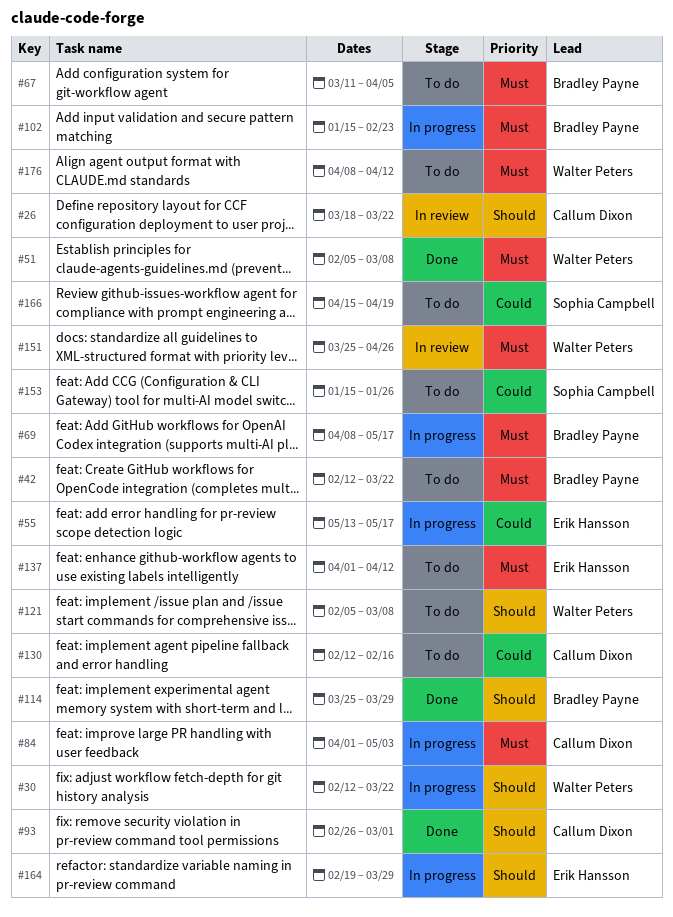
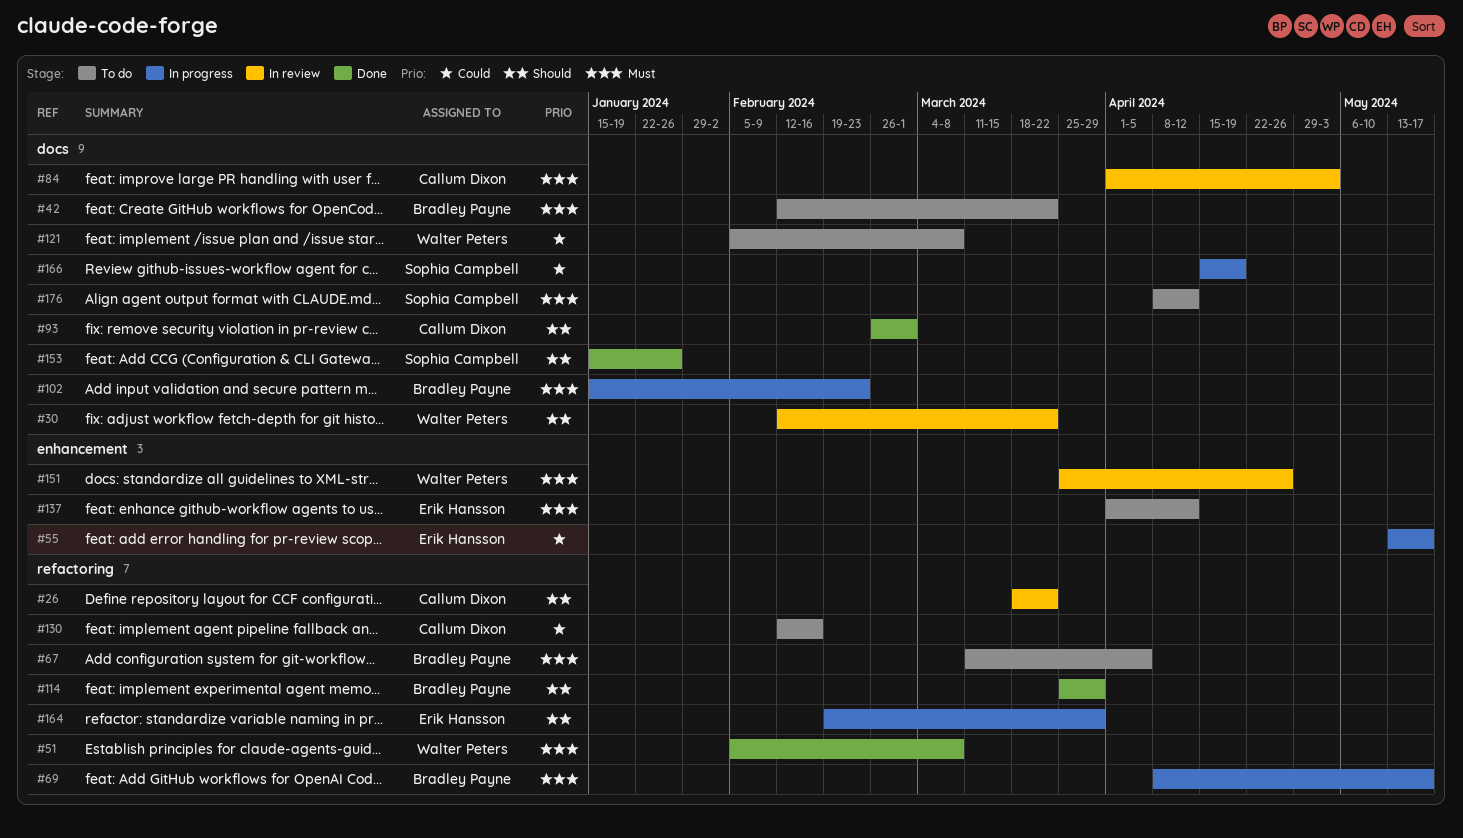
#30, status: In progress -> In review
#84, status: In progress -> In review
#121, priority: Should -> Could
#153, status: To do -> Done
#153, priority: Could -> Should
#166, status: To do -> In progress
#176, owner: Walter Peters -> Sophia Campbell

